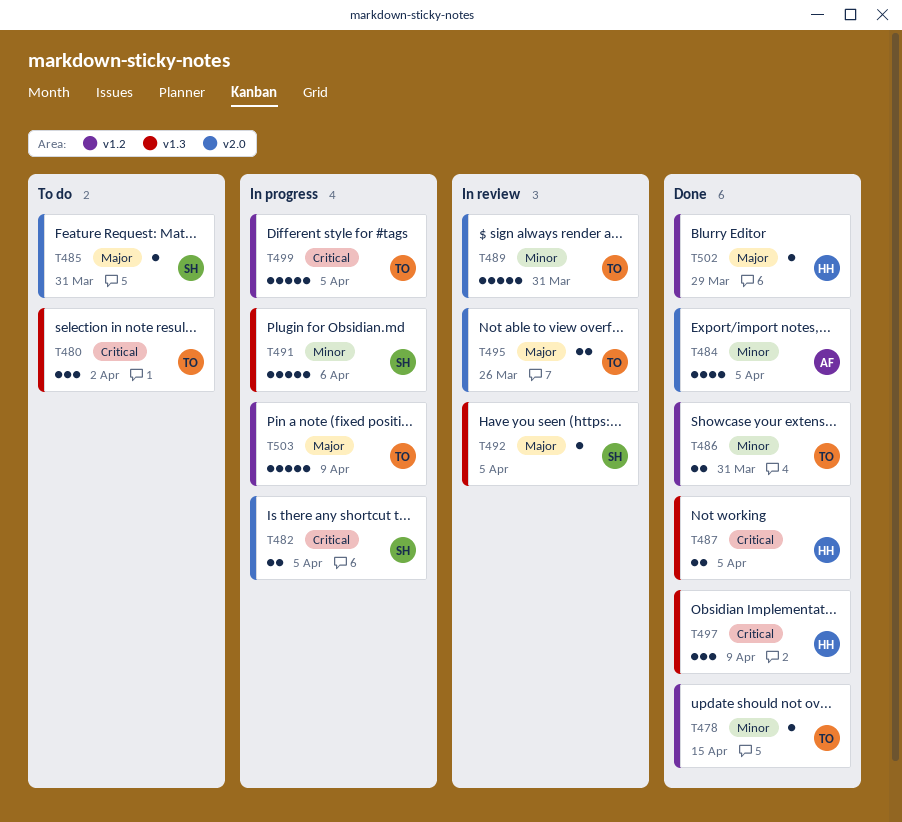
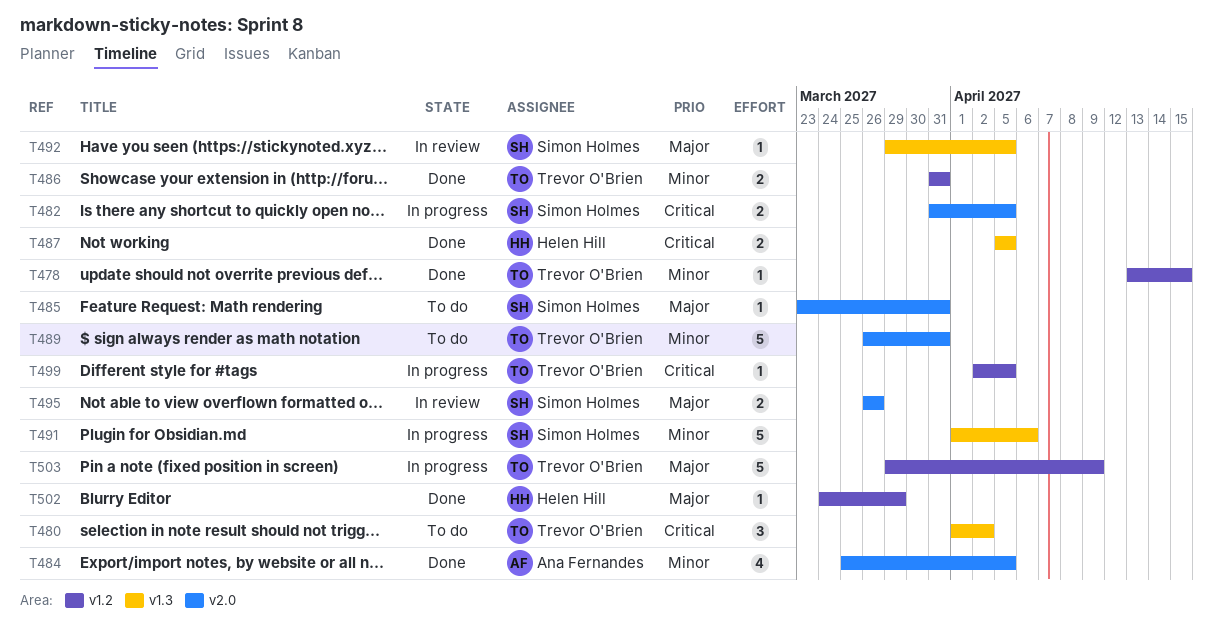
T489, status: In review -> To do
T495, owner: Trevor O'Brien -> Simon Holmes
T497: present -> none
T499, estimate: 5 -> 1

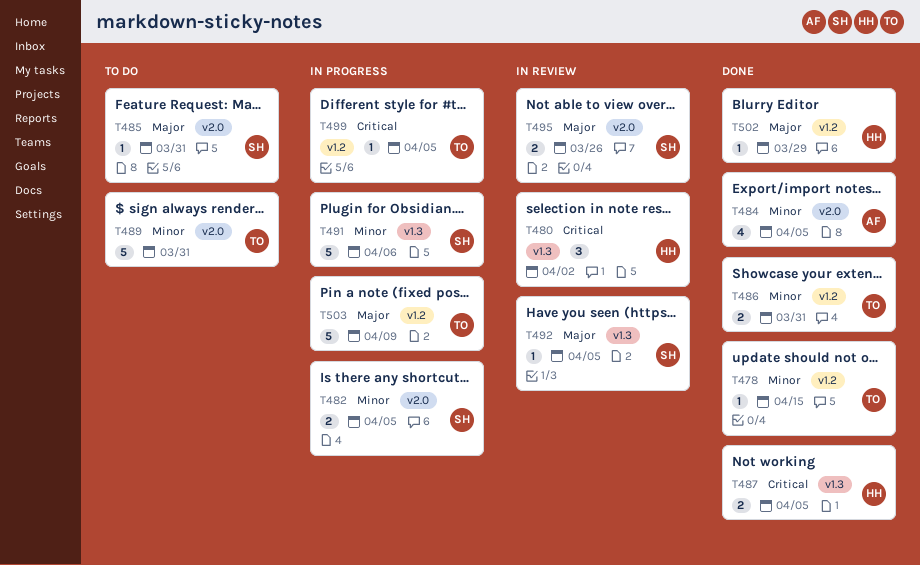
T480, status: To do -> In review
T480, owner: Trevor O'Brien -> Helen Hill
T482, priority: Critical -> Minor

